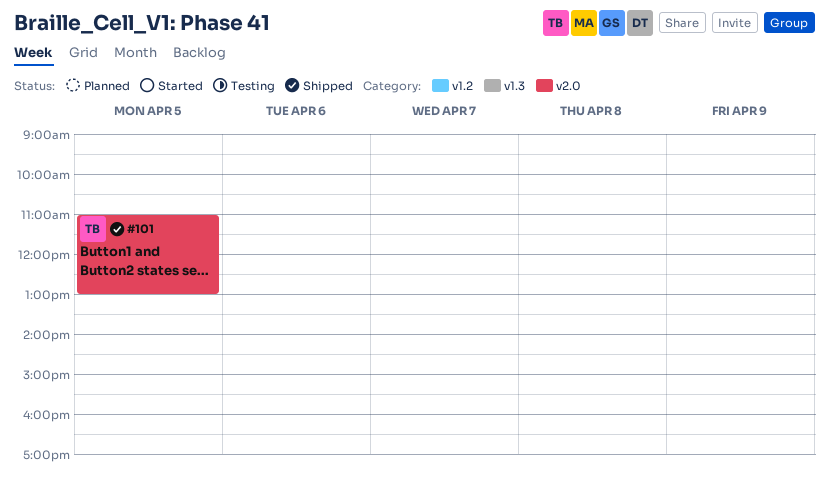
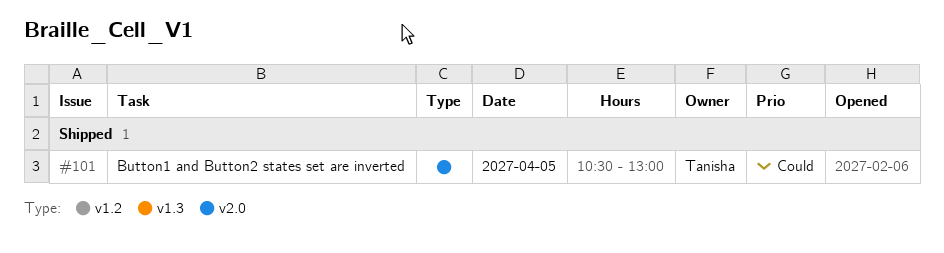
#101, begins: 11:00 -> 10:30

